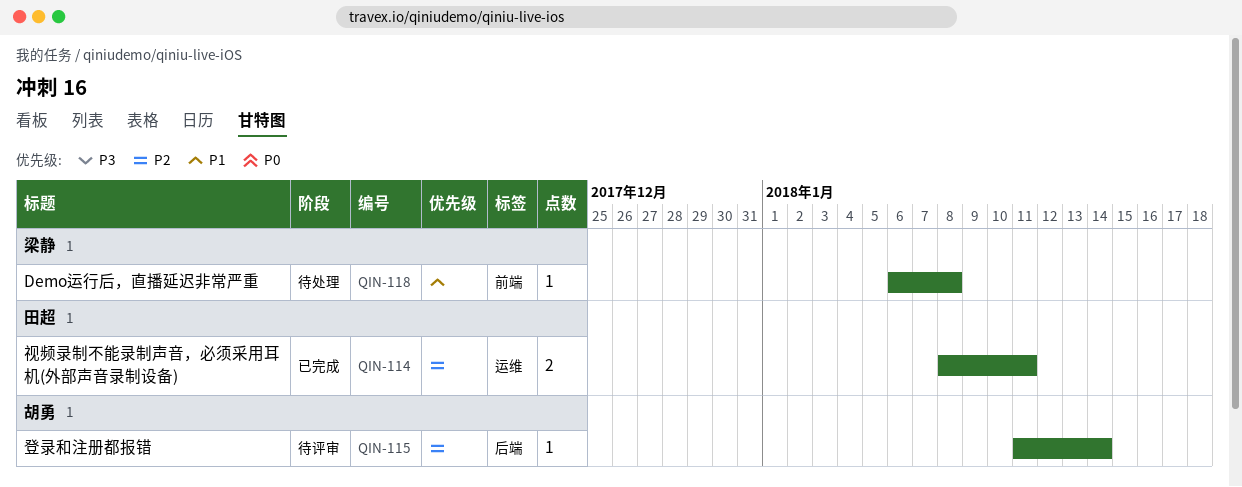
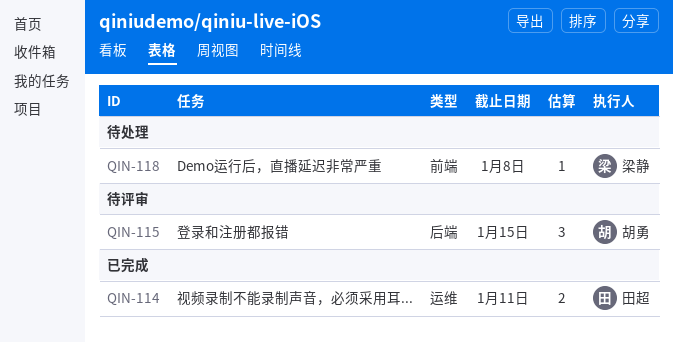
QIN-115, estimate: 1 -> 3
QIN-115, due: Jan 14 -> Jan 15

